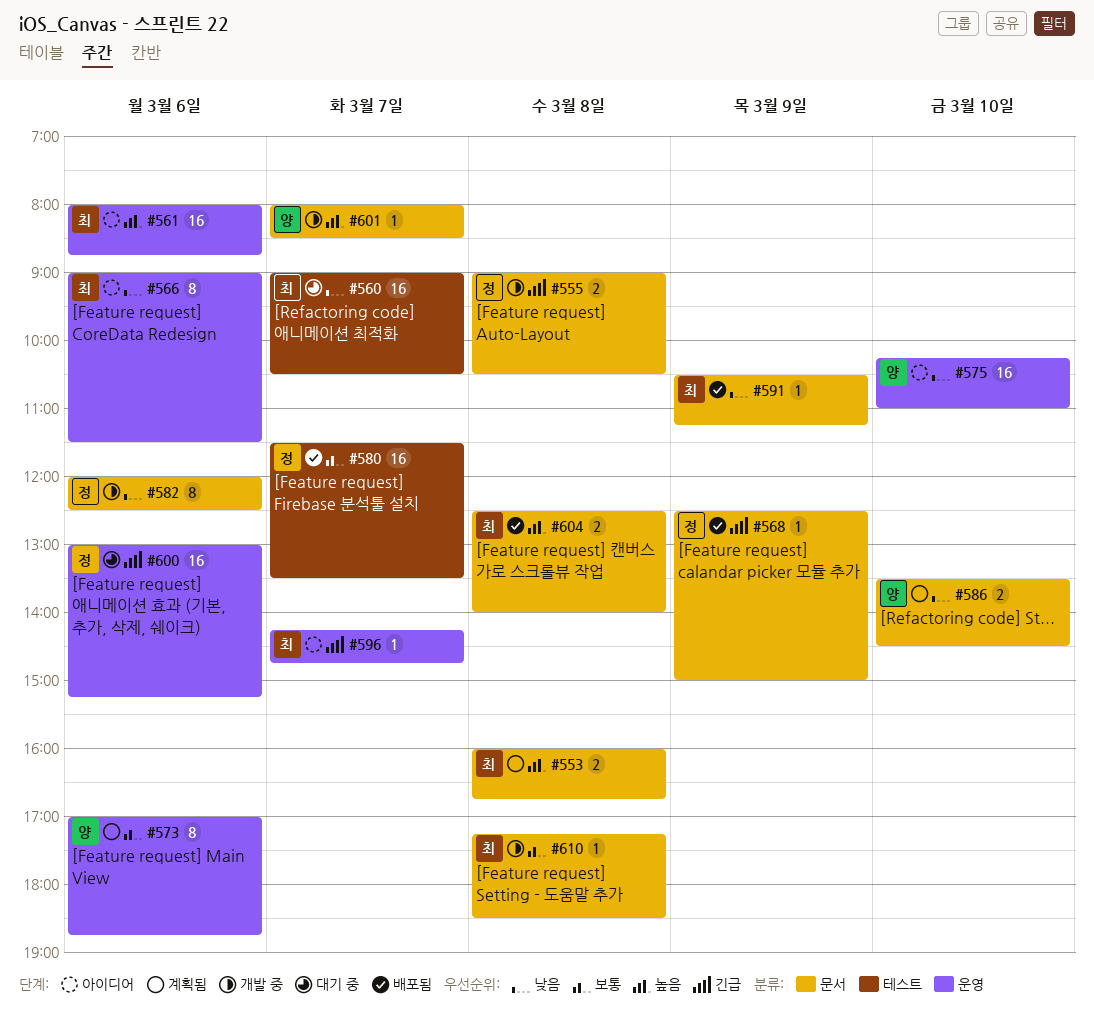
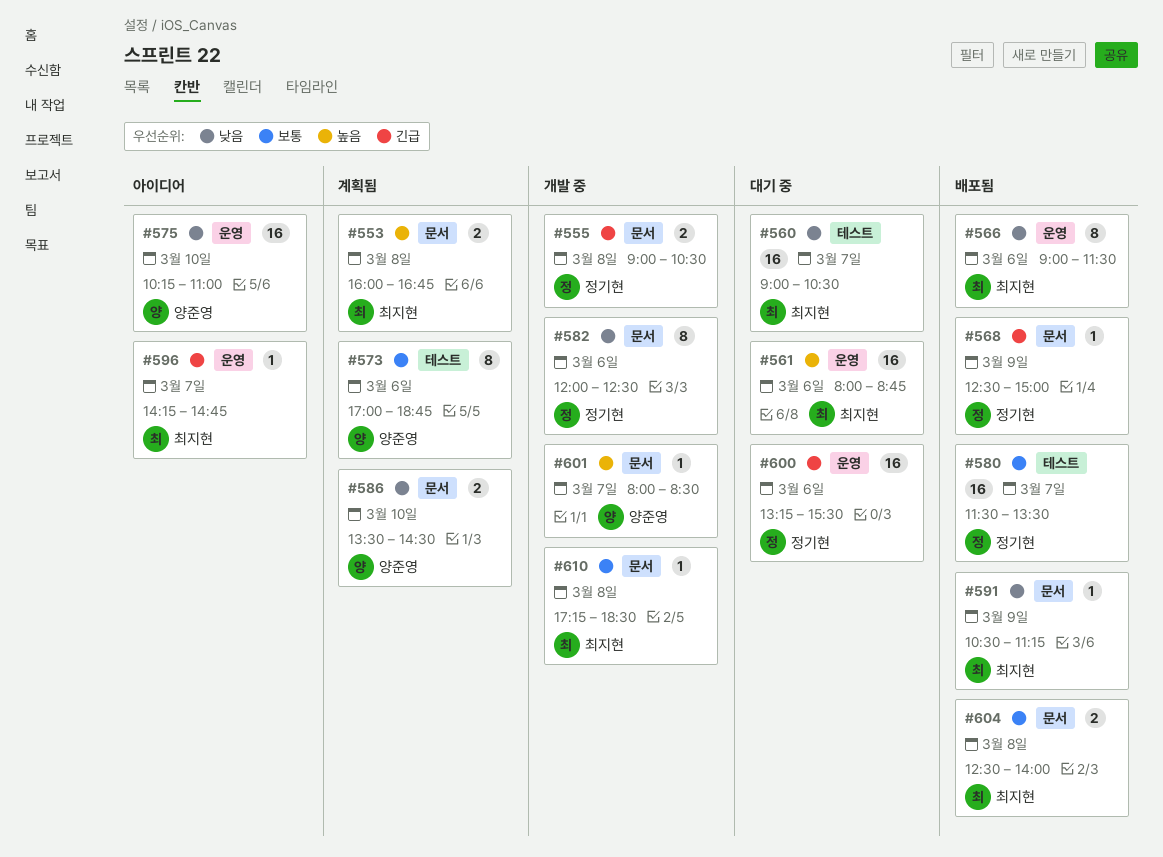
#561, status: 아이디어 -> 대기 중
#566, status: 아이디어 -> 배포됨
#573, label: 운영 -> 테스트
#600, begins: 13:00 -> 13:15
#600, ends: 15:15 -> 15:30
#604, priority: 높음 -> 보통

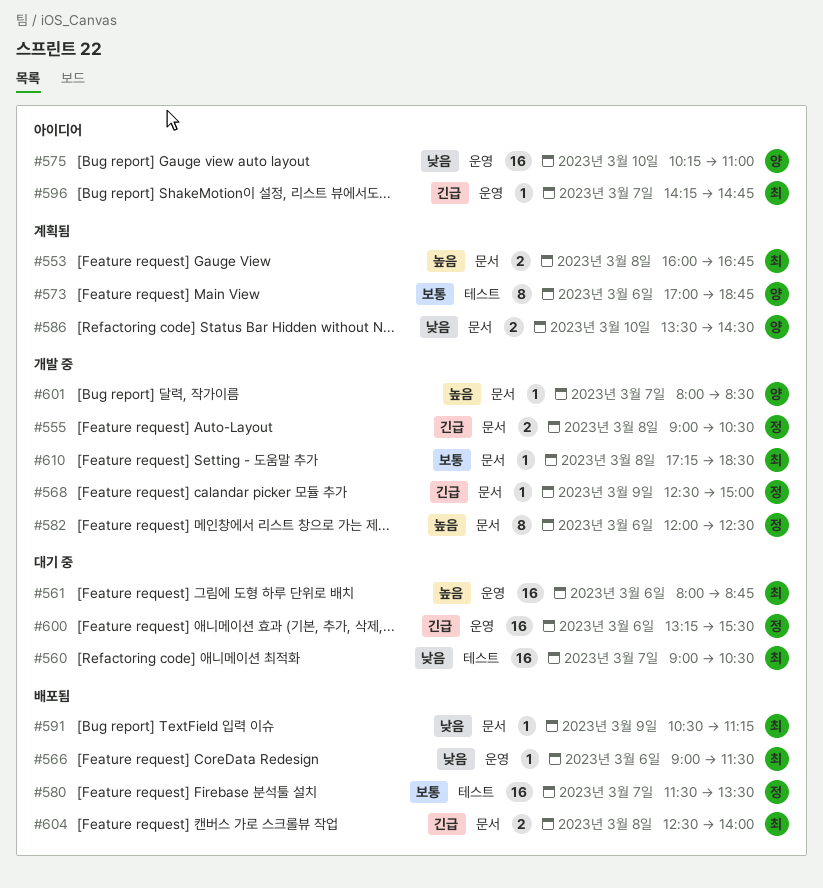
#566, estimate: 8 -> 1
#568, status: 배포됨 -> 개발 중
#582, priority: 낮음 -> 높음
#604, priority: 보통 -> 긴급

